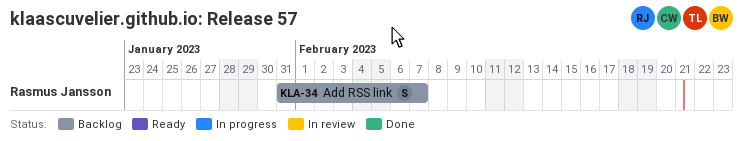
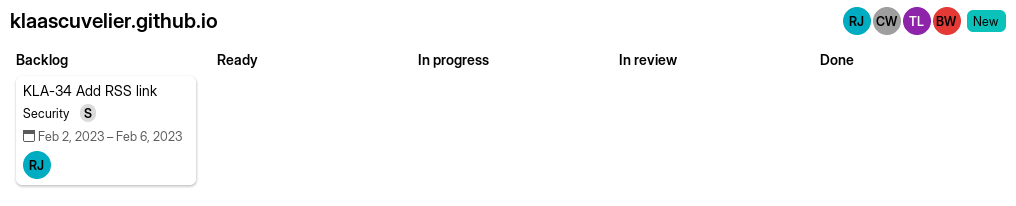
KLA-34, start: Jan 31 -> Feb 2
KLA-34, due: Feb 7 -> Feb 6

